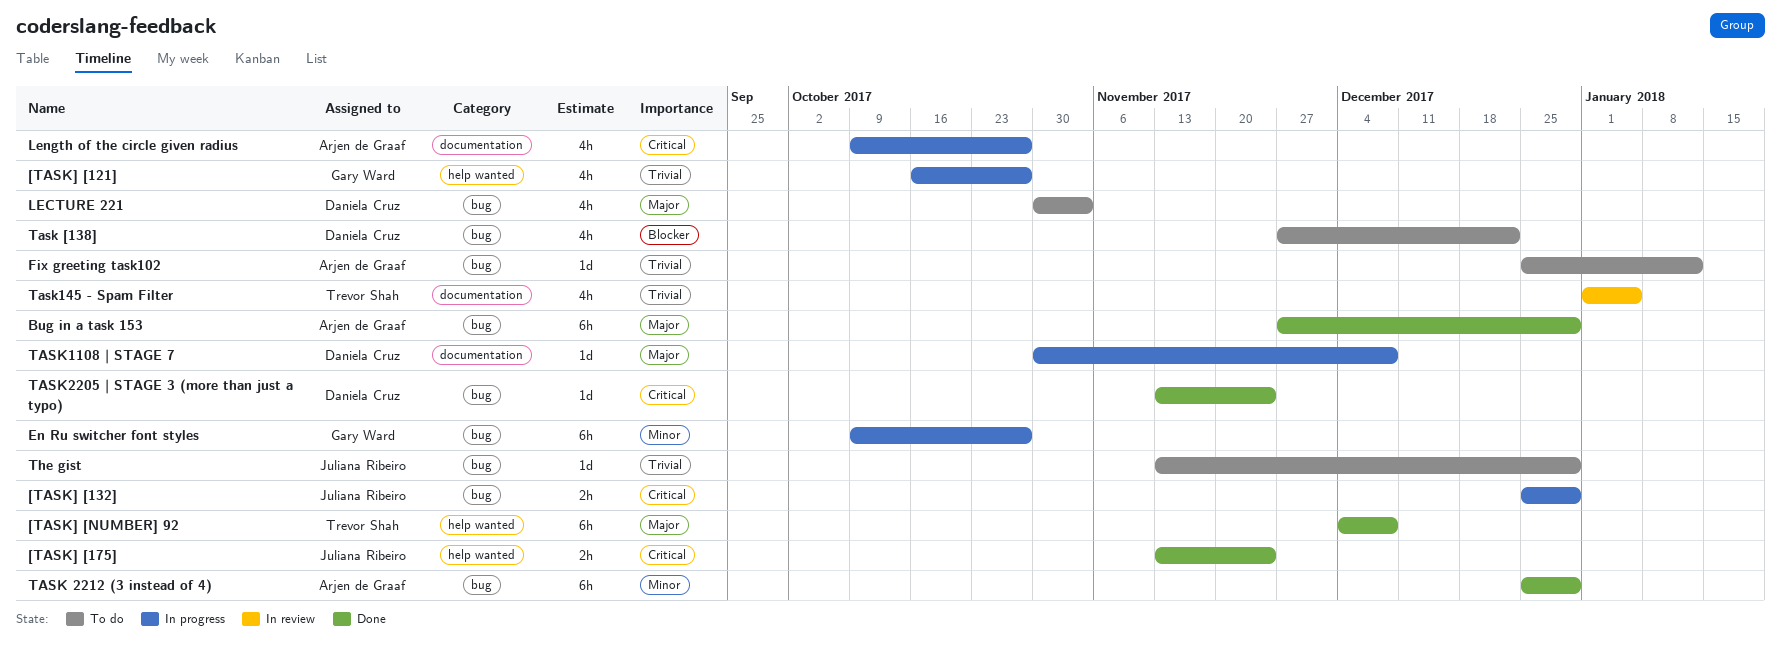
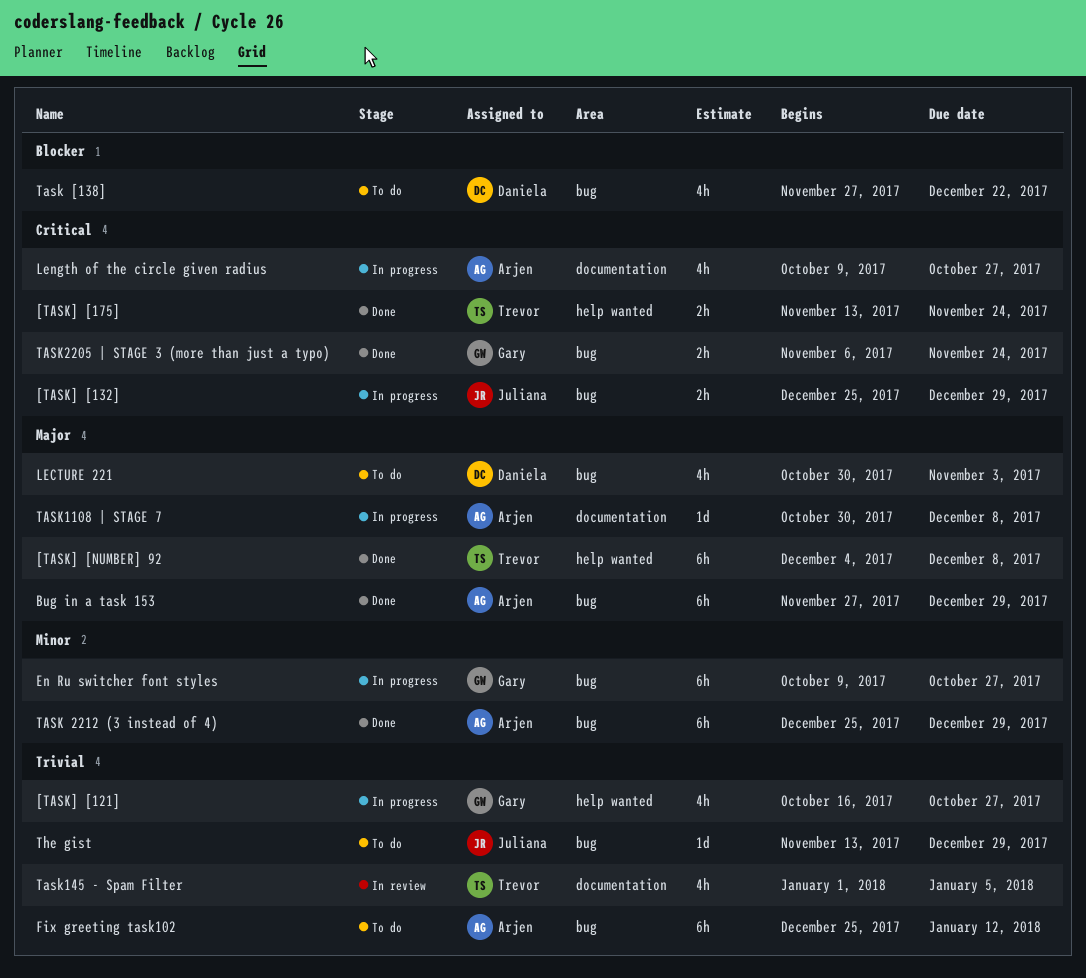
[TASK] [175], owner: Juliana Ribeiro -> Trevor Shah
Fix greeting task102, estimate: 1d -> 6h
TASK1108 | STAGE 7, owner: Daniela Cruz -> Arjen de Graaf
TASK2205 | STAGE 3 (more than just a typo), owner: Daniela Cruz -> Gary Ward
TASK2205 | STAGE 3 (more than just a typo), estimate: 1d -> 2h
TASK2205 | STAGE 3 (more than just a typo), start: Nov 13 -> Nov 6

